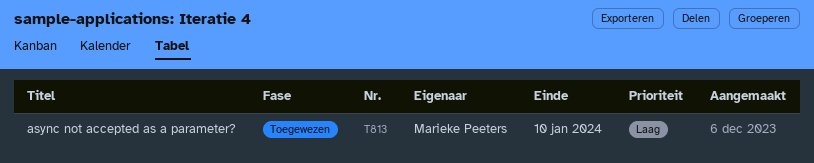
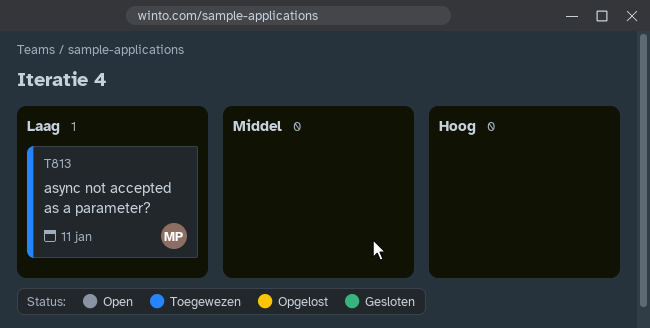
T813, due: Jan 10 -> Jan 11

